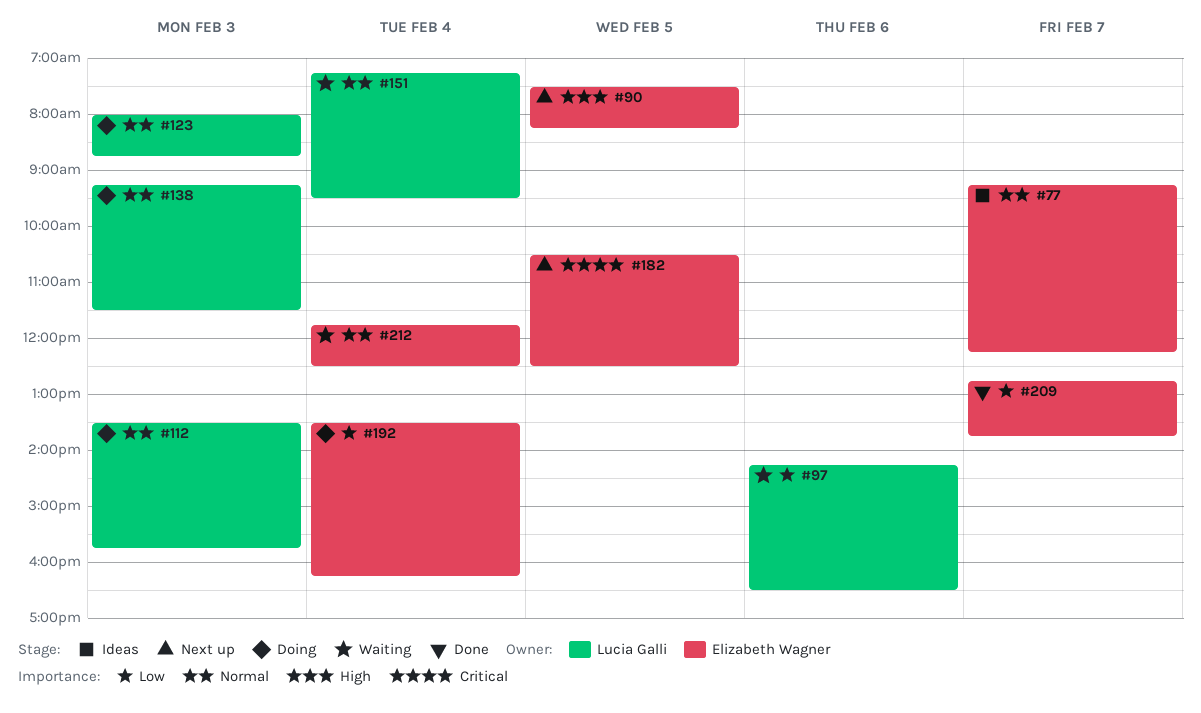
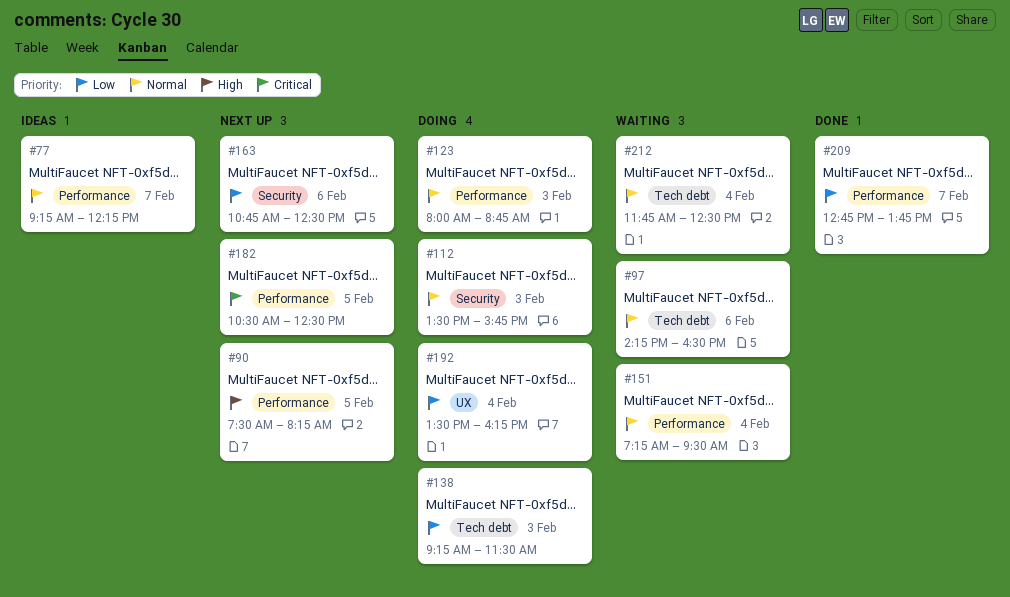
#97, priority: Low -> Normal
#138, priority: Normal -> Low
#163: none -> present

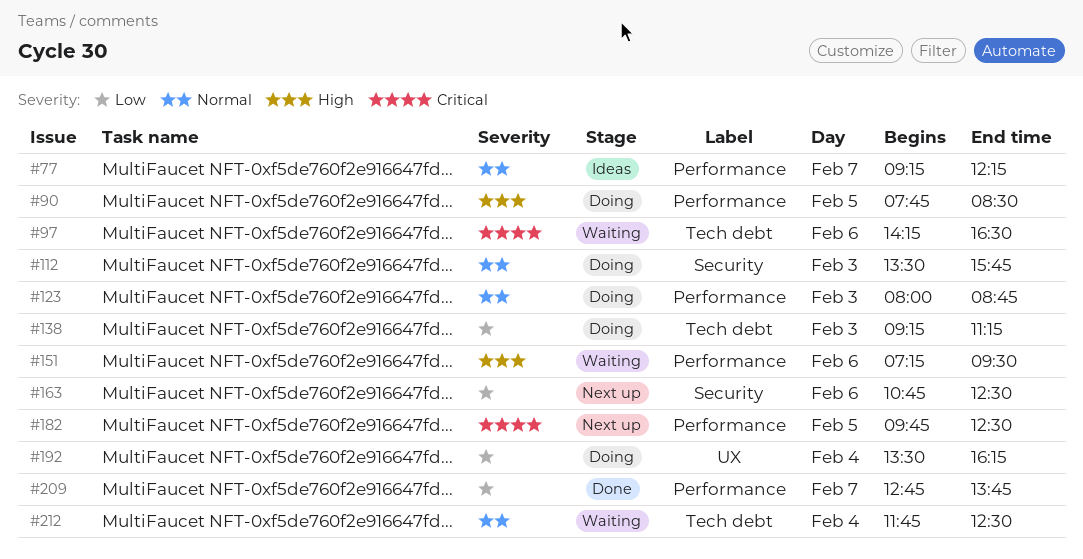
#90, status: Next up -> Doing
#90, begins: 07:30 -> 07:45
#90, ends: 08:15 -> 08:30
#97, priority: Normal -> Critical
#138, ends: 11:30 -> 11:15
#151, priority: Normal -> High
#151, day: Feb 4 -> Feb 6
#182, begins: 10:30 -> 09:45

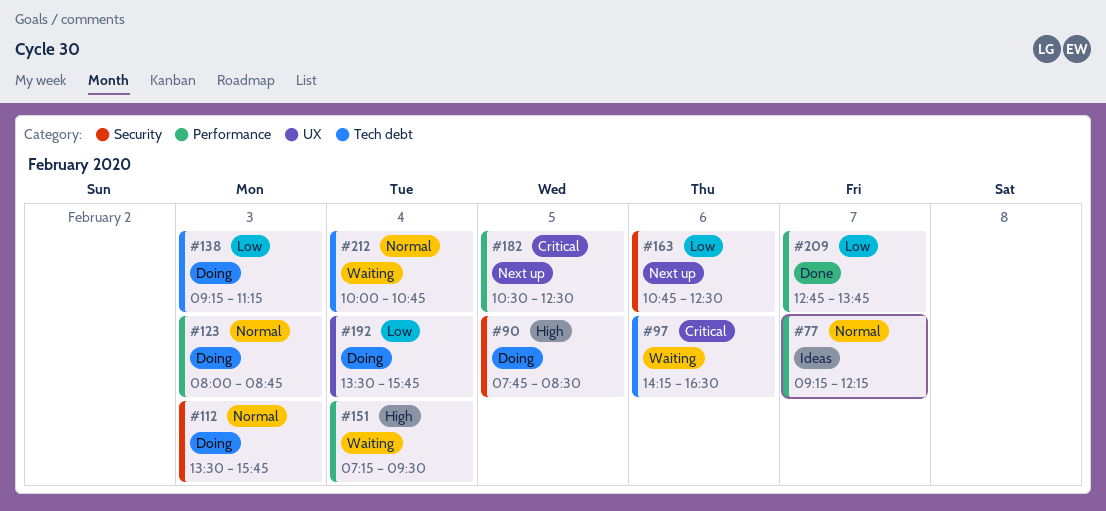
#90, label: Performance -> Security
#151, day: Feb 6 -> Feb 4
#182, begins: 09:45 -> 10:30
#192, ends: 16:15 -> 15:45
#212, begins: 11:45 -> 10:00
#212, ends: 12:30 -> 10:45

